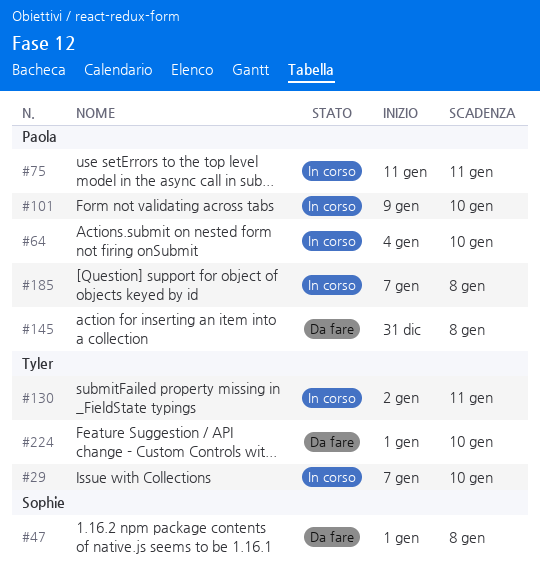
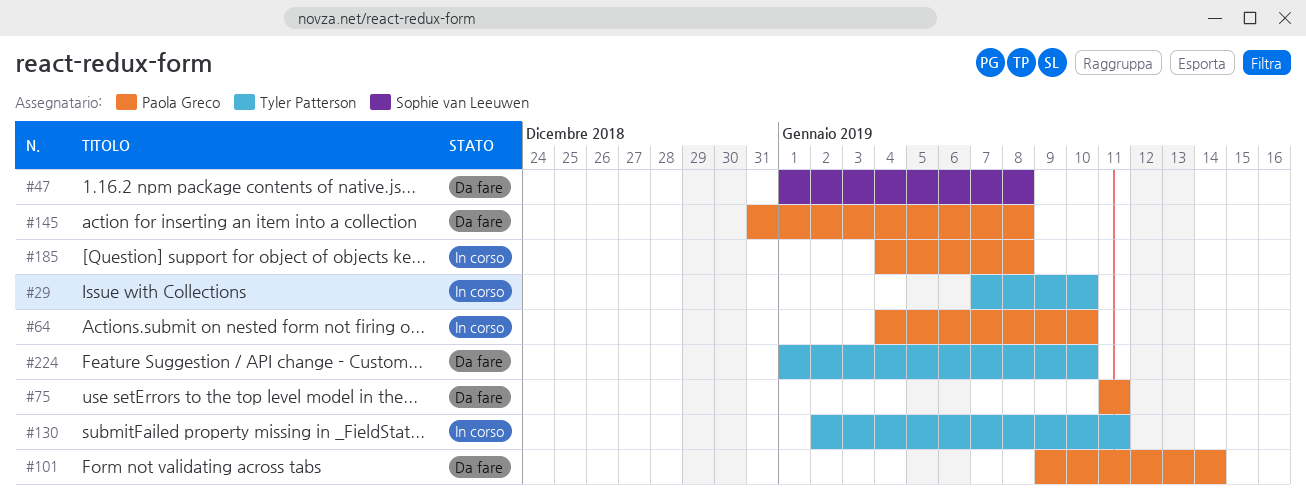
#75, status: In corso -> Da fare
#101, status: In corso -> Da fare
#101, due: Jan 10 -> Jan 14
#185, start: Jan 7 -> Jan 4

